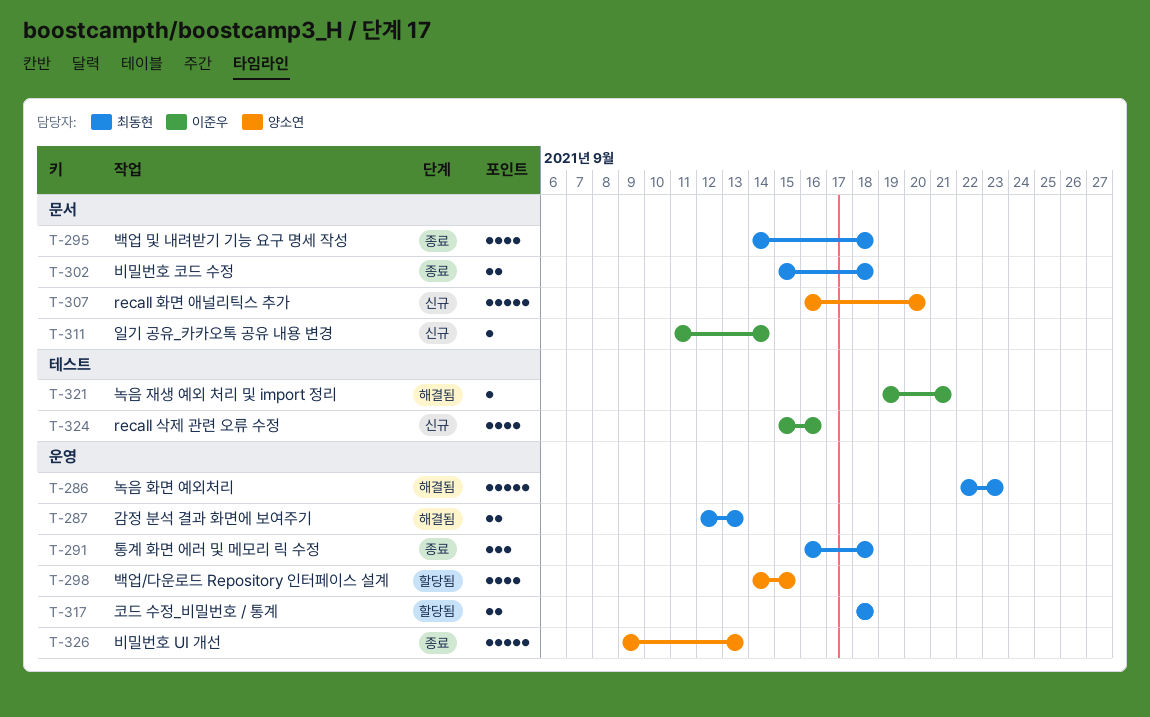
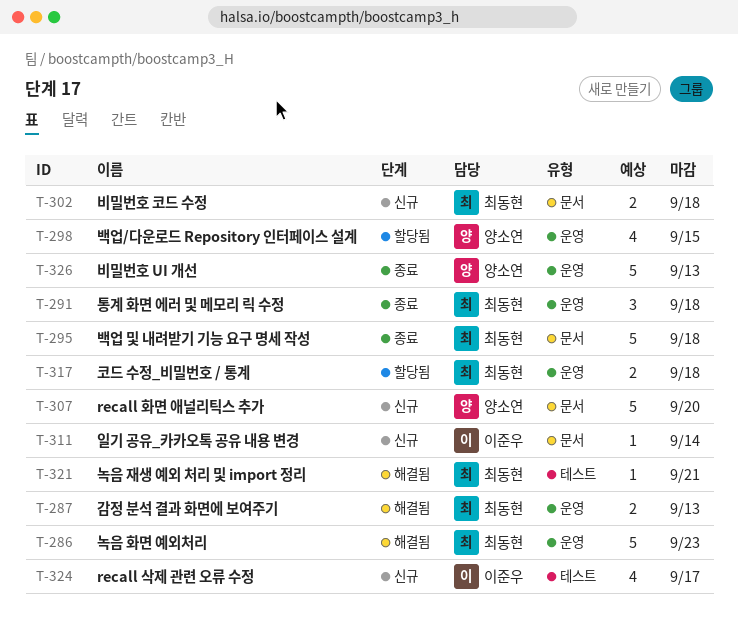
T-295, estimate: 4 -> 5
T-302, status: 종료 -> 신규
T-321, owner: 이준우 -> 최동현
T-324, due: Sep 16 -> Sep 17

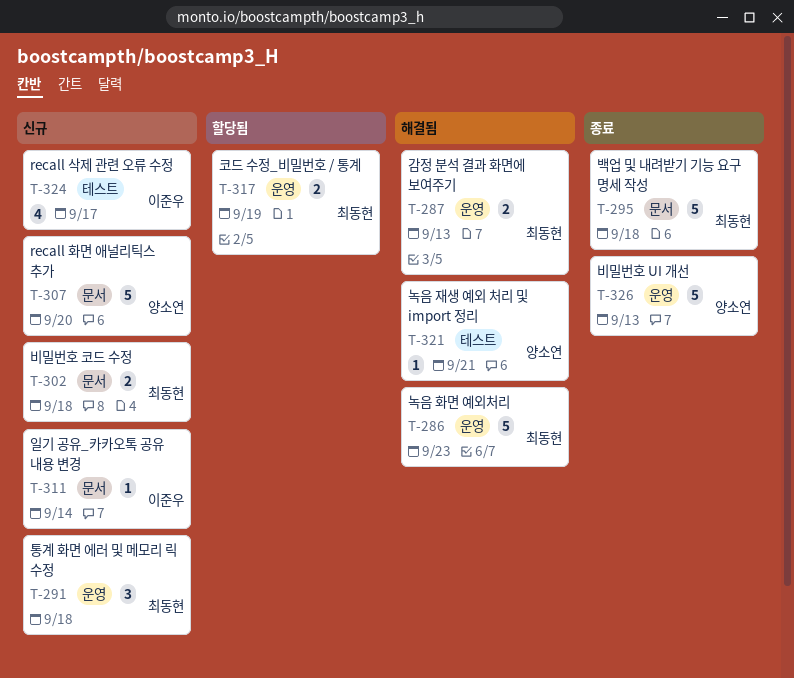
T-291, status: 종료 -> 신규
T-298: present -> none
T-317, due: Sep 18 -> Sep 19
T-321, owner: 최동현 -> 양소연

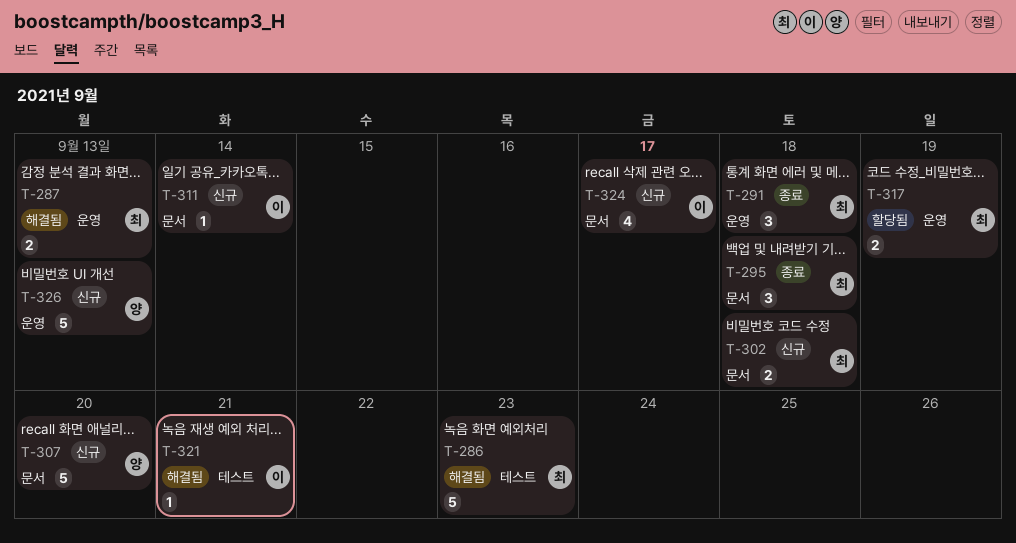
T-286, label: 운영 -> 테스트
T-291, status: 신규 -> 종료
T-295, estimate: 5 -> 3
T-321, owner: 양소연 -> 이준우
T-324, label: 테스트 -> 문서
T-326, status: 종료 -> 신규

